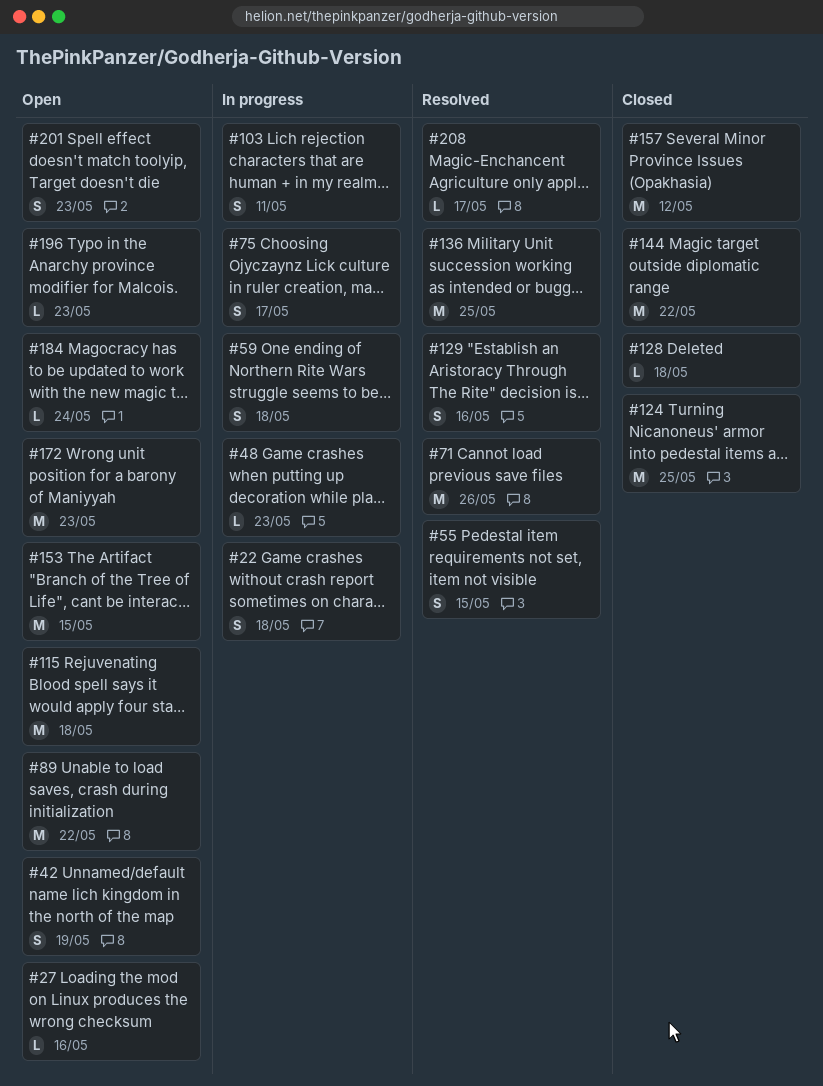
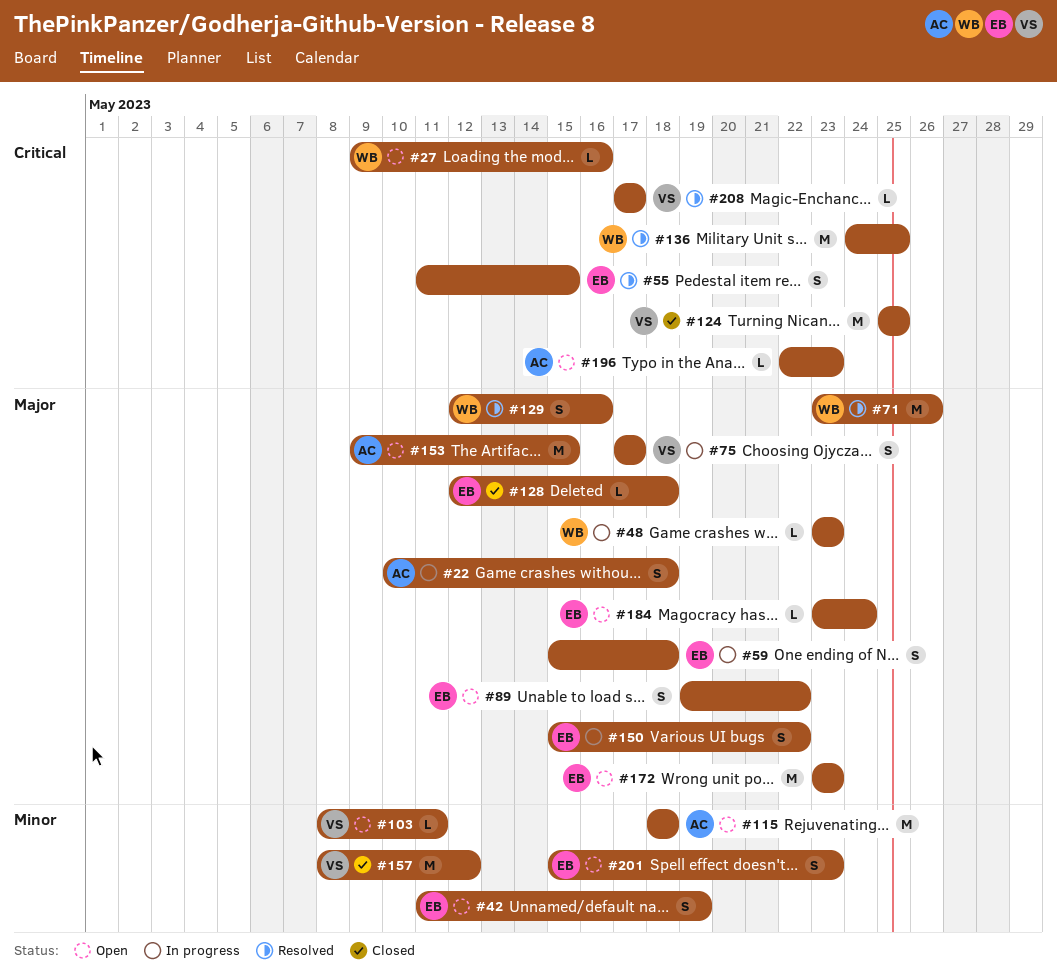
#89, estimate: M -> S
#103, status: In progress -> Open
#103, estimate: S -> L
#144: present -> none
#150: none -> present

